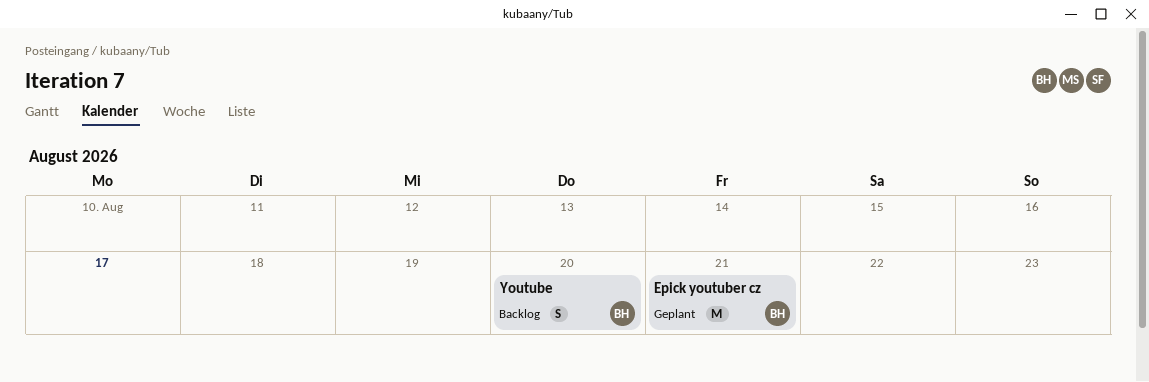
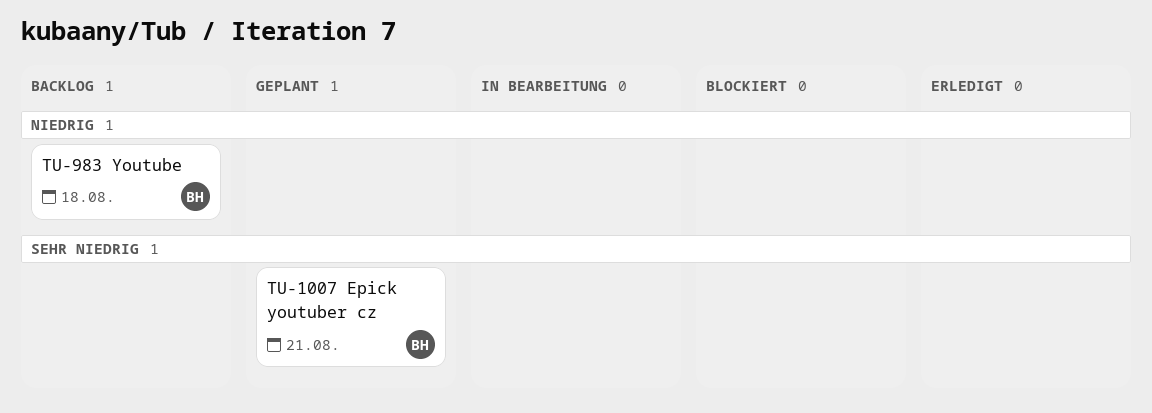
Youtube, due: Aug 20 -> Aug 18

